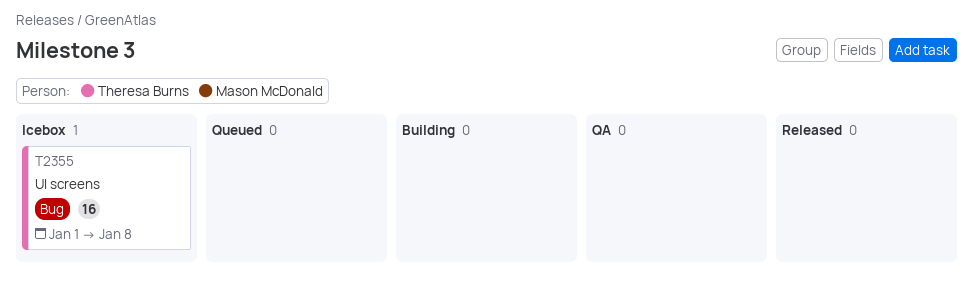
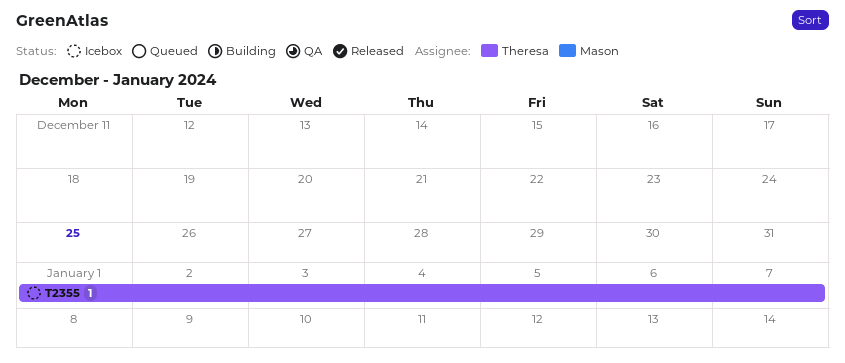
T2355, estimate: 16 -> 1
T2355, due: Jan 8 -> Jan 7

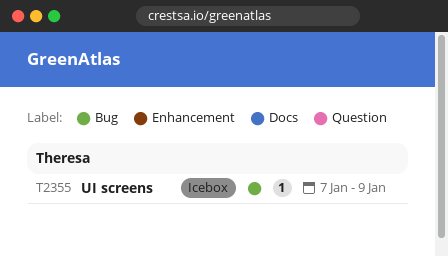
T2355, start: Jan 1 -> Jan 7
T2355, due: Jan 7 -> Jan 9

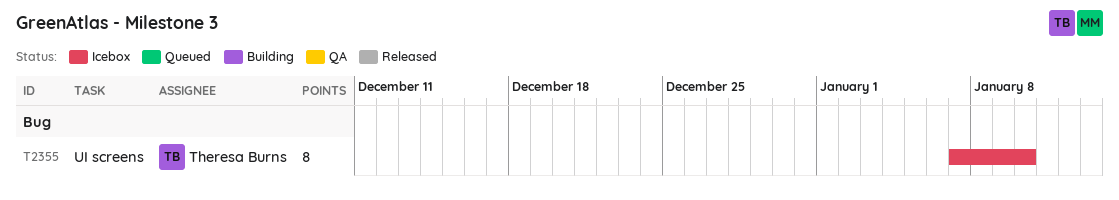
T2355, estimate: 1 -> 8
T2355, due: Jan 9 -> Jan 10

